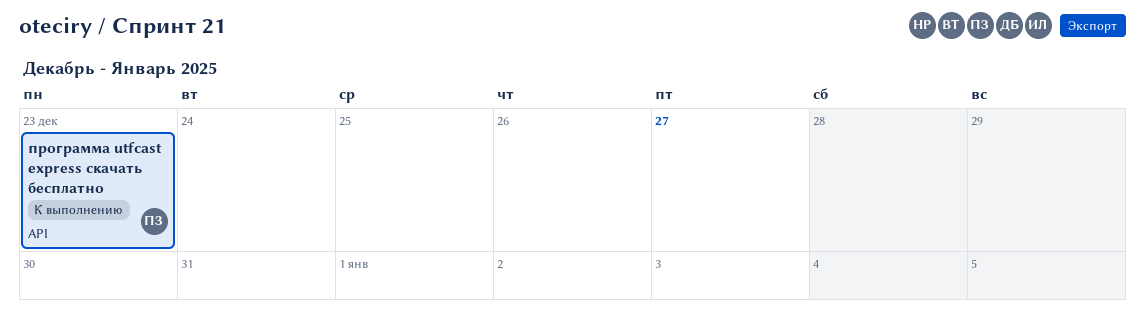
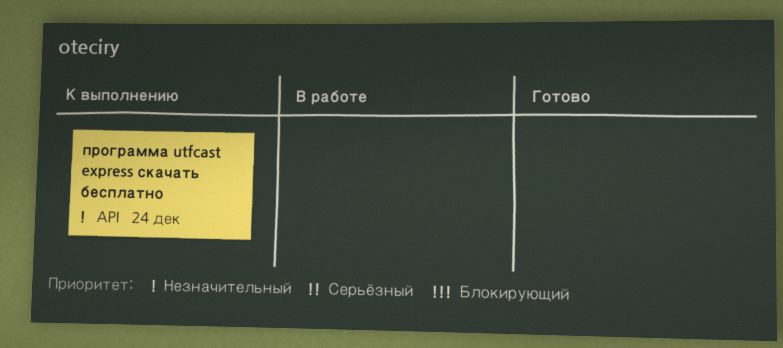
программа utfcast express скачать бесплатно, due: Dec 23 -> Dec 24

